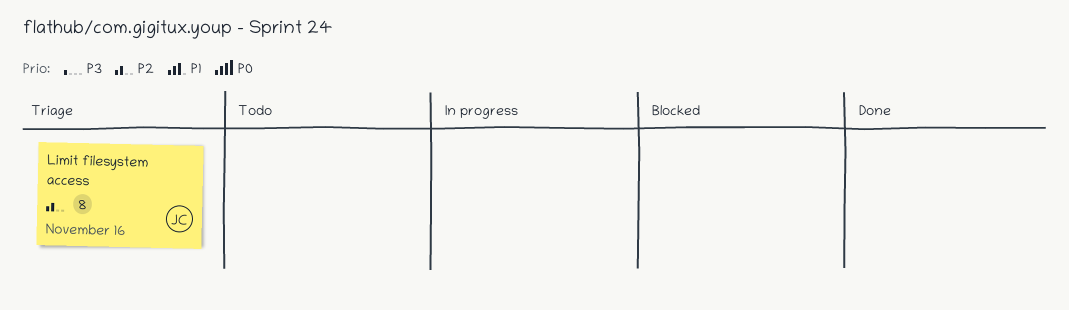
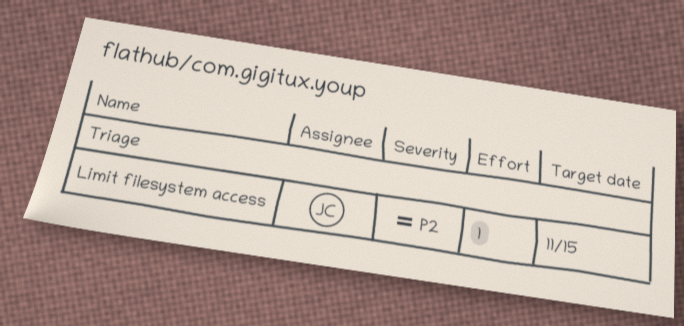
Limit filesystem access, estimate: 8 -> 1
Limit filesystem access, due: Nov 16 -> Nov 15

